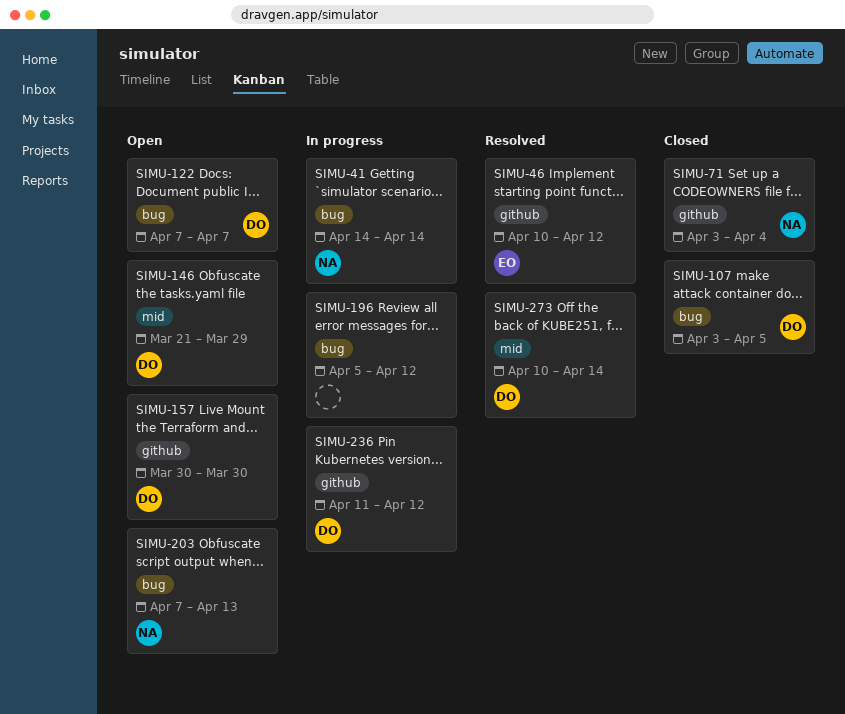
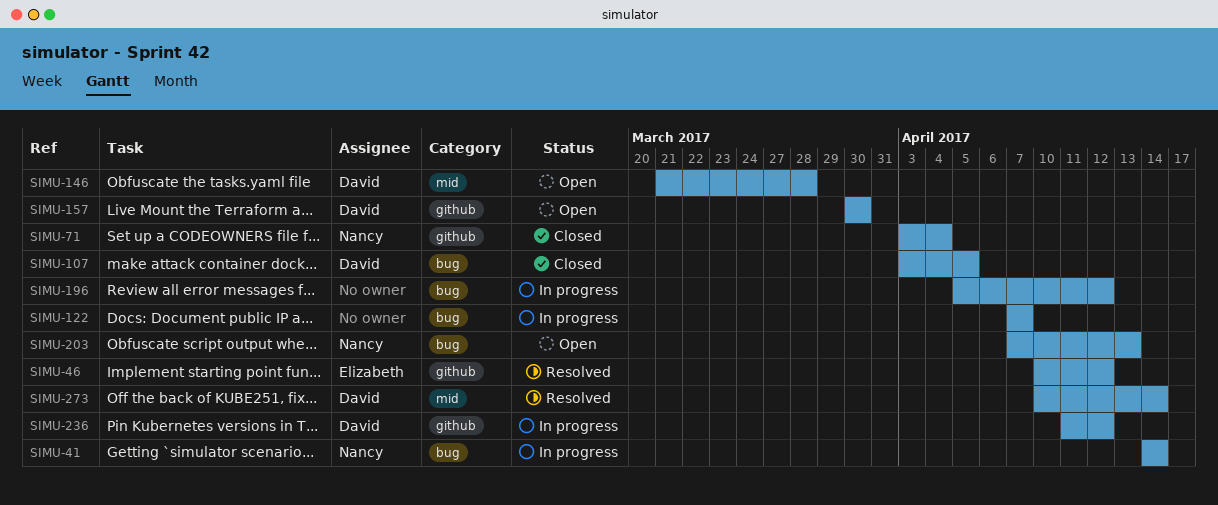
SIMU-122, status: Open -> In progress
SIMU-122, owner: David -> none
SIMU-146, due: Mar 29 -> Mar 28

